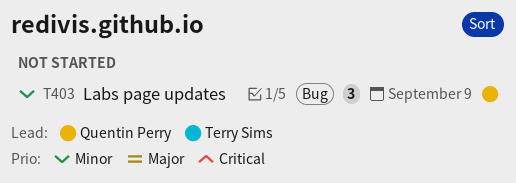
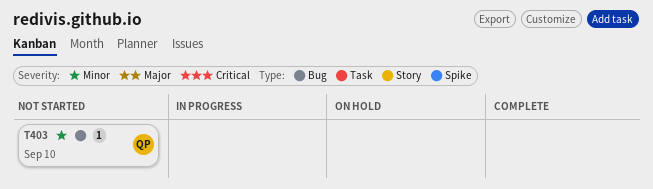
T403, estimate: 3 -> 1
T403, due: Sep 9 -> Sep 10

